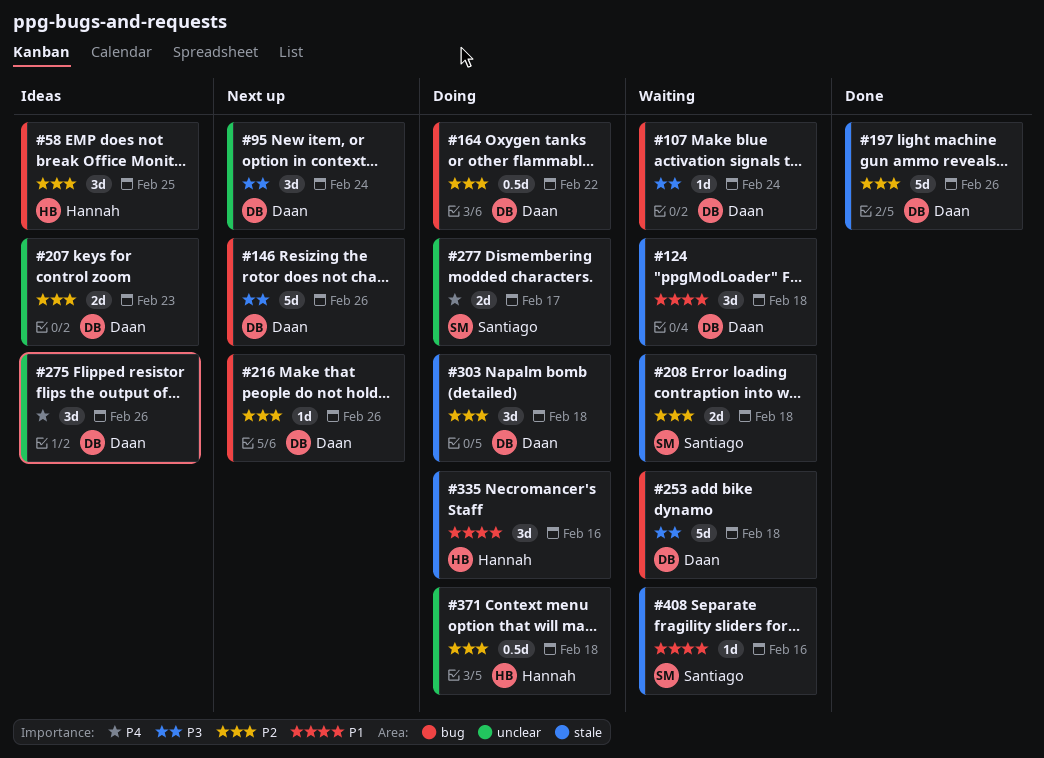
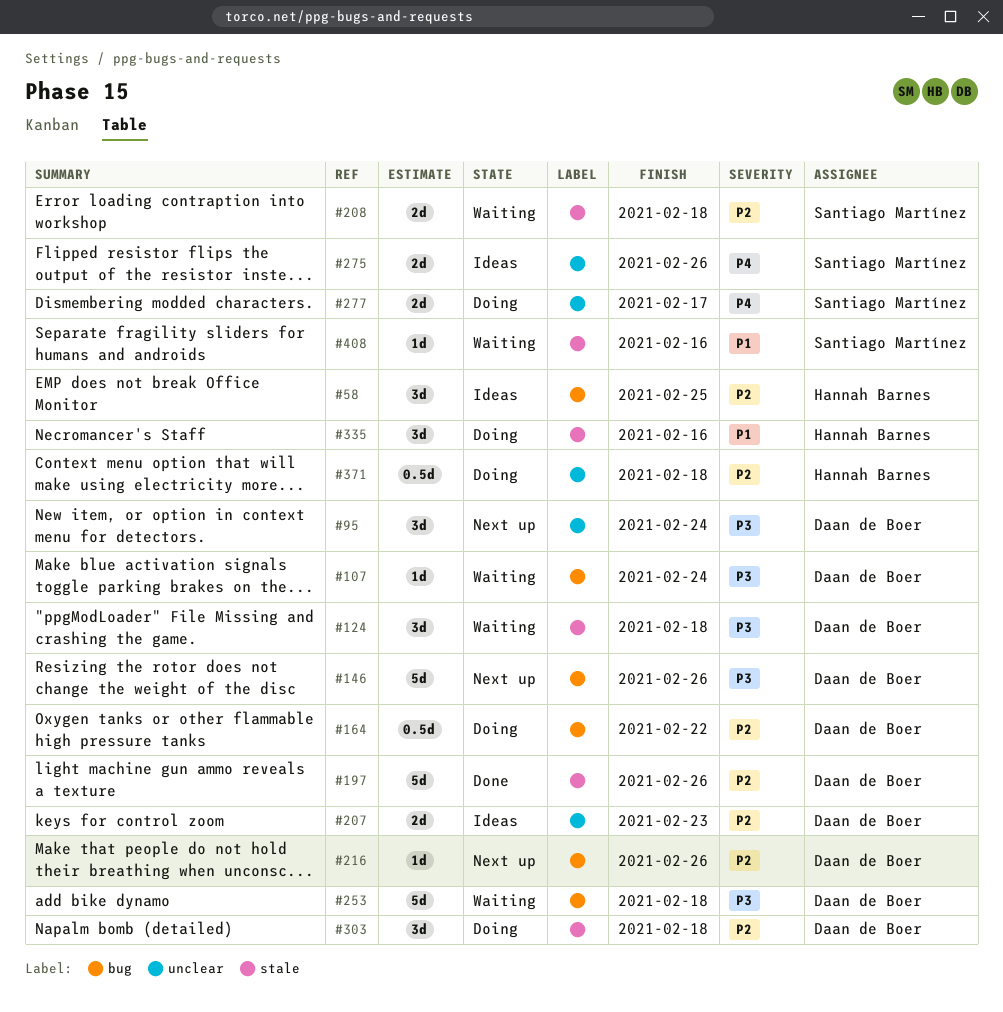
#124, priority: P1 -> P3
#275, owner: Daan de Boer -> Santiago Martínez
#275, estimate: 3d -> 2d

